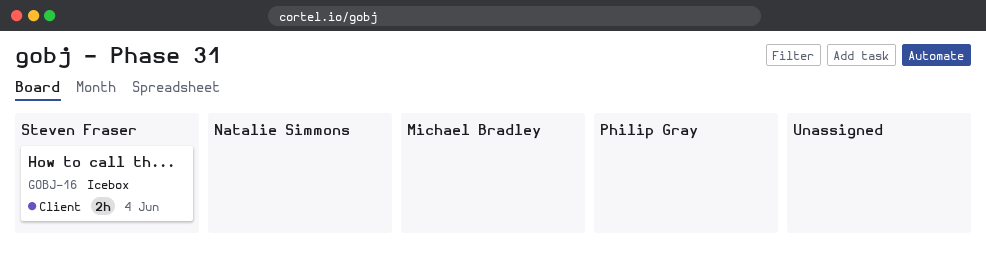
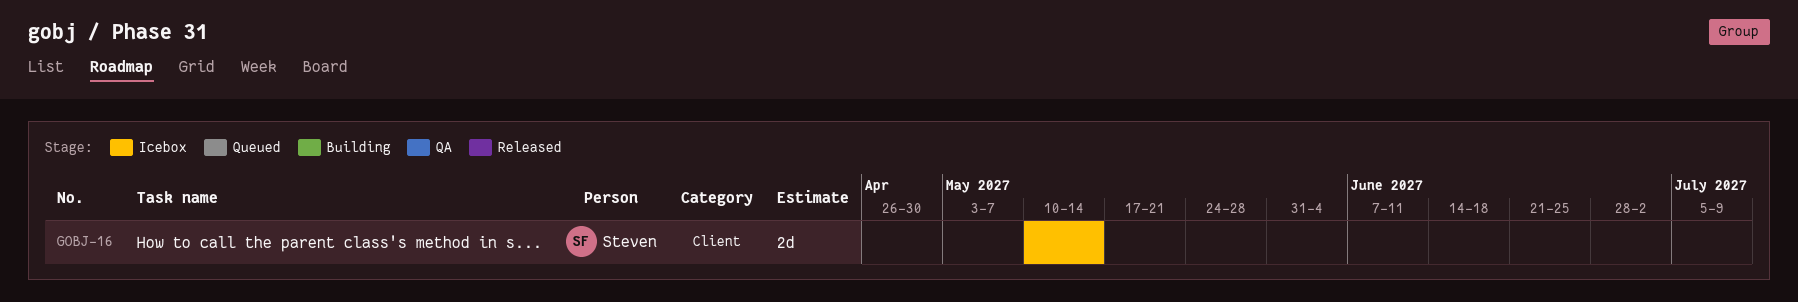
GOBJ-16, estimate: 2h -> 2d
GOBJ-16, due: Jun 4 -> May 14

